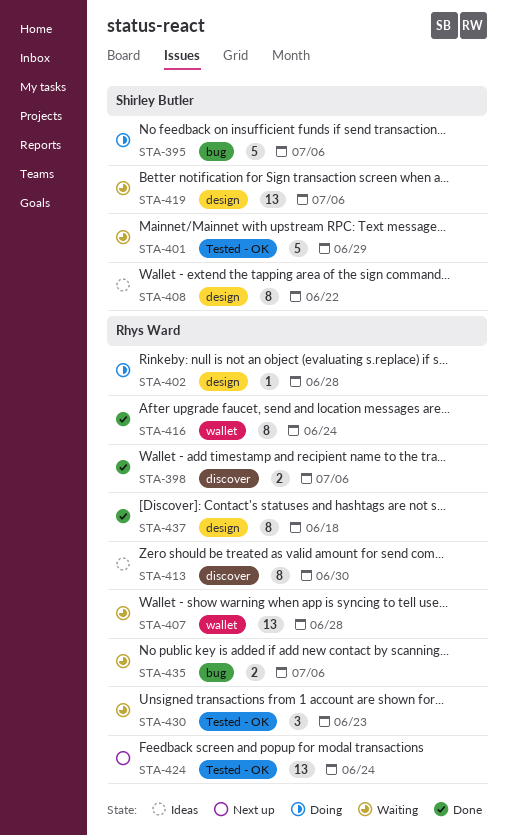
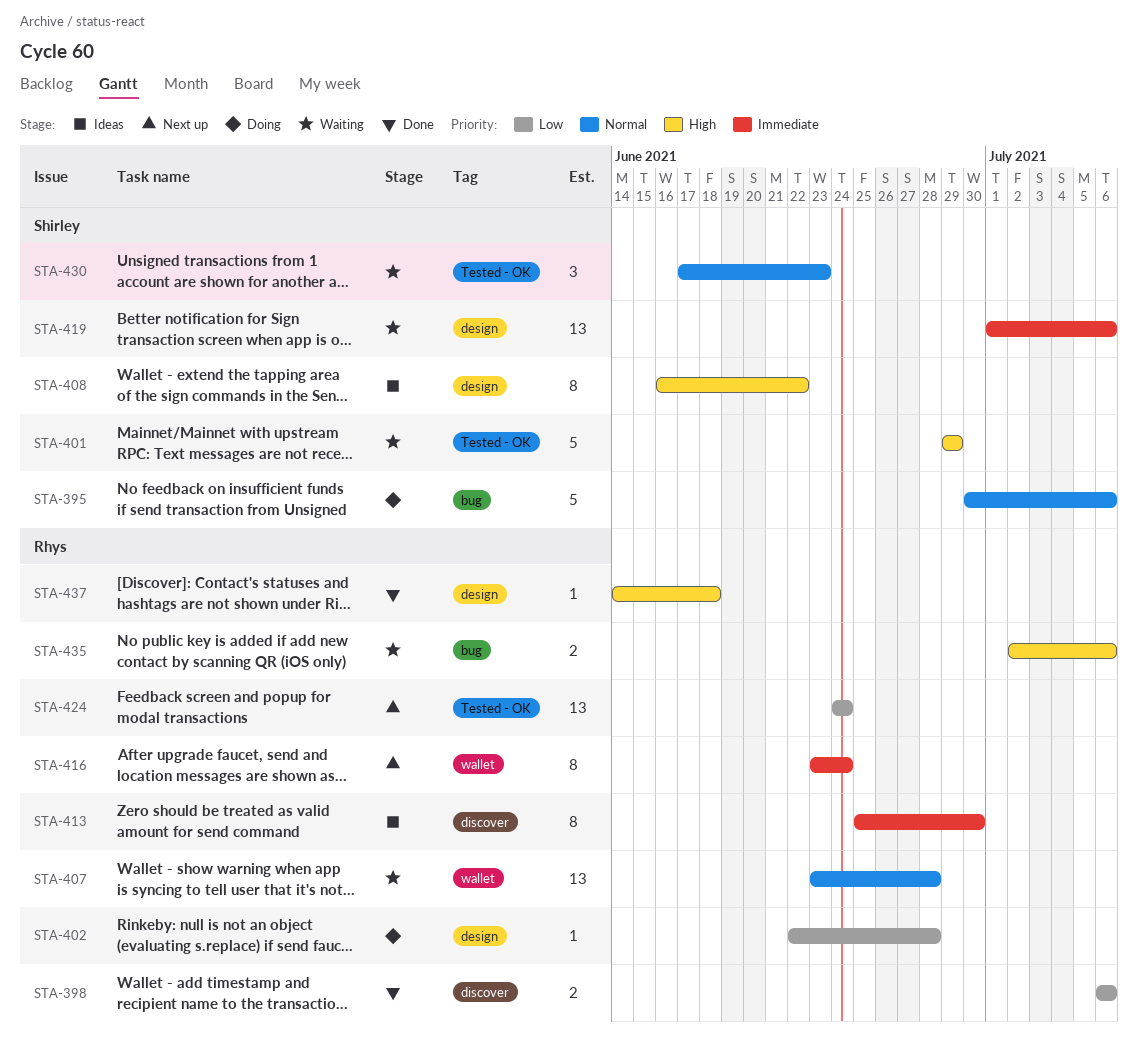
STA-416, status: Done -> Next up
STA-430, owner: Rhys Ward -> Shirley Butler
STA-437, estimate: 8 -> 1

